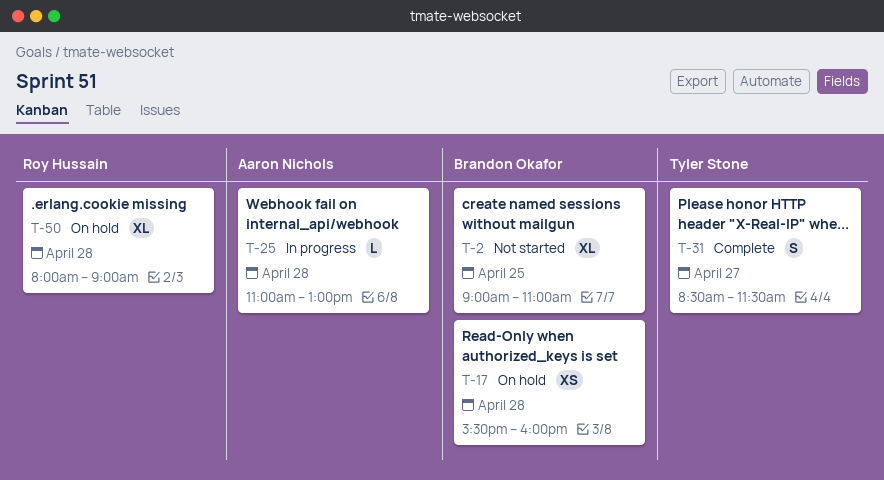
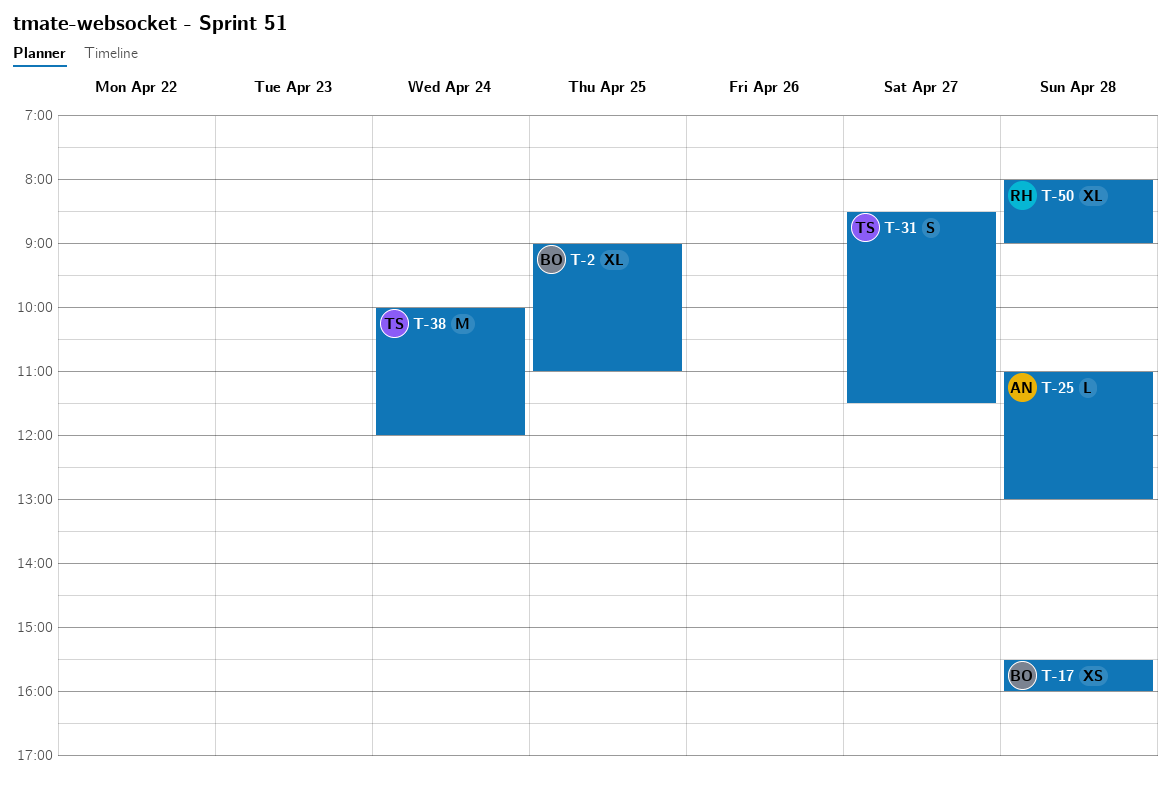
T-38: none -> present

